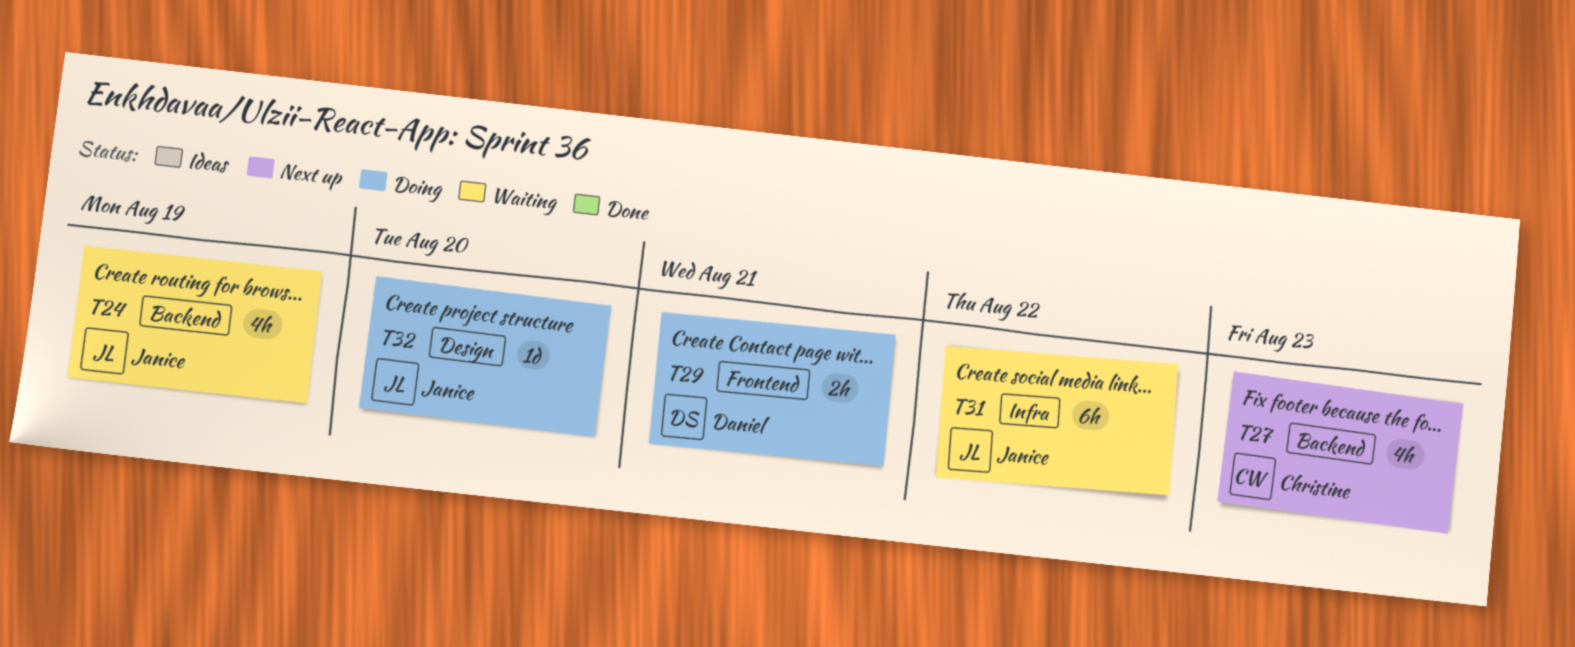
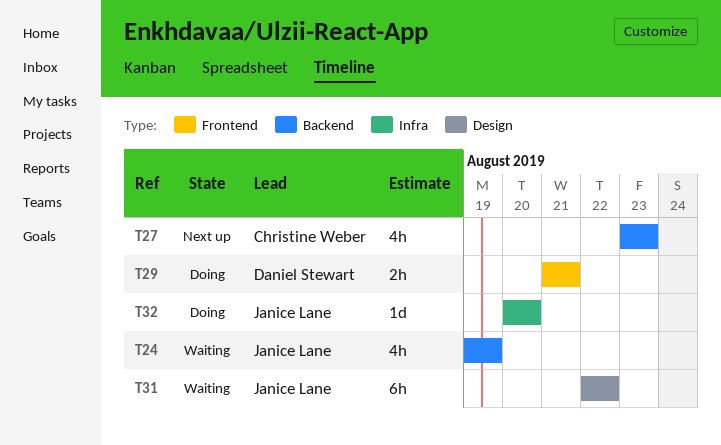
T31, label: Infra -> Design
T32, label: Design -> Infra

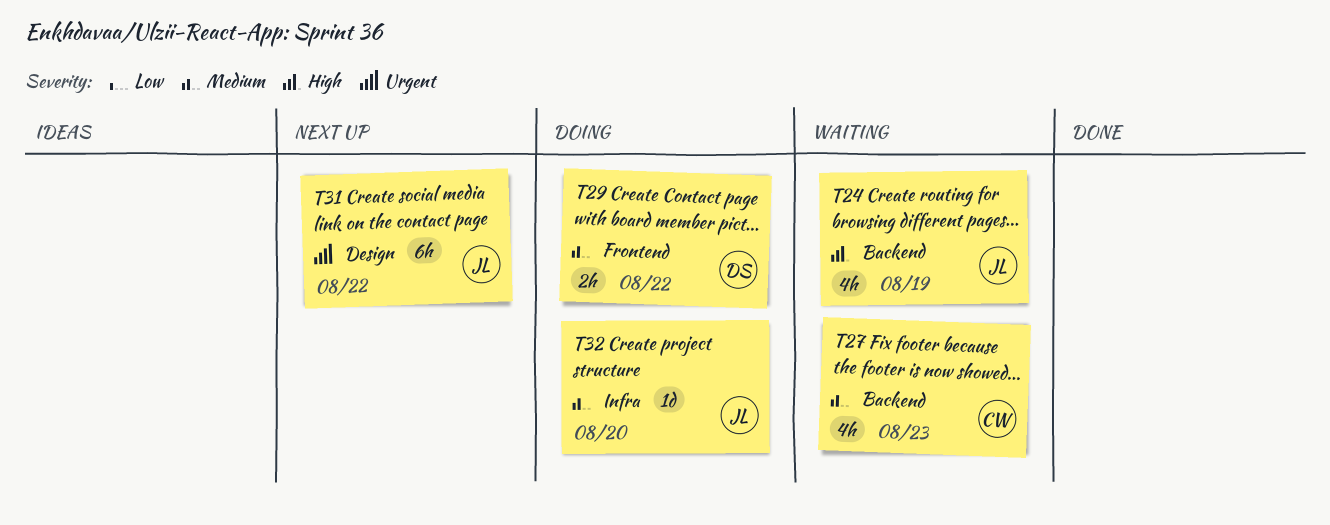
T27, status: Next up -> Waiting
T29, due: Aug 21 -> Aug 22
T31, status: Waiting -> Next up

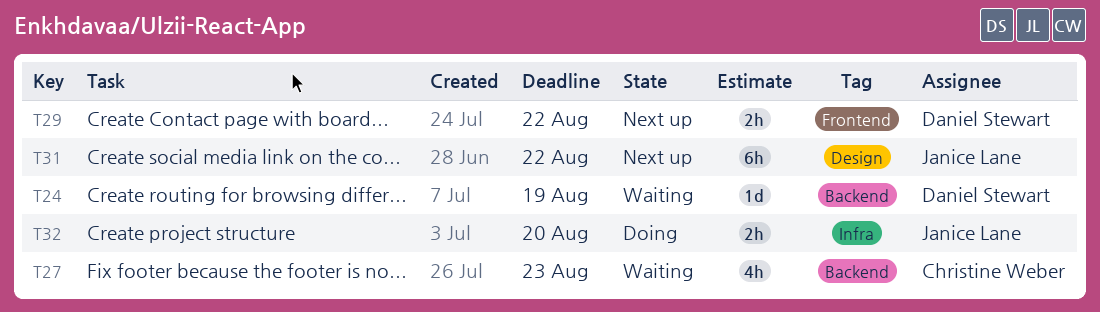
T24, owner: Janice Lane -> Daniel Stewart
T24, estimate: 4h -> 1d
T29, status: Doing -> Next up
T32, estimate: 1d -> 2h

